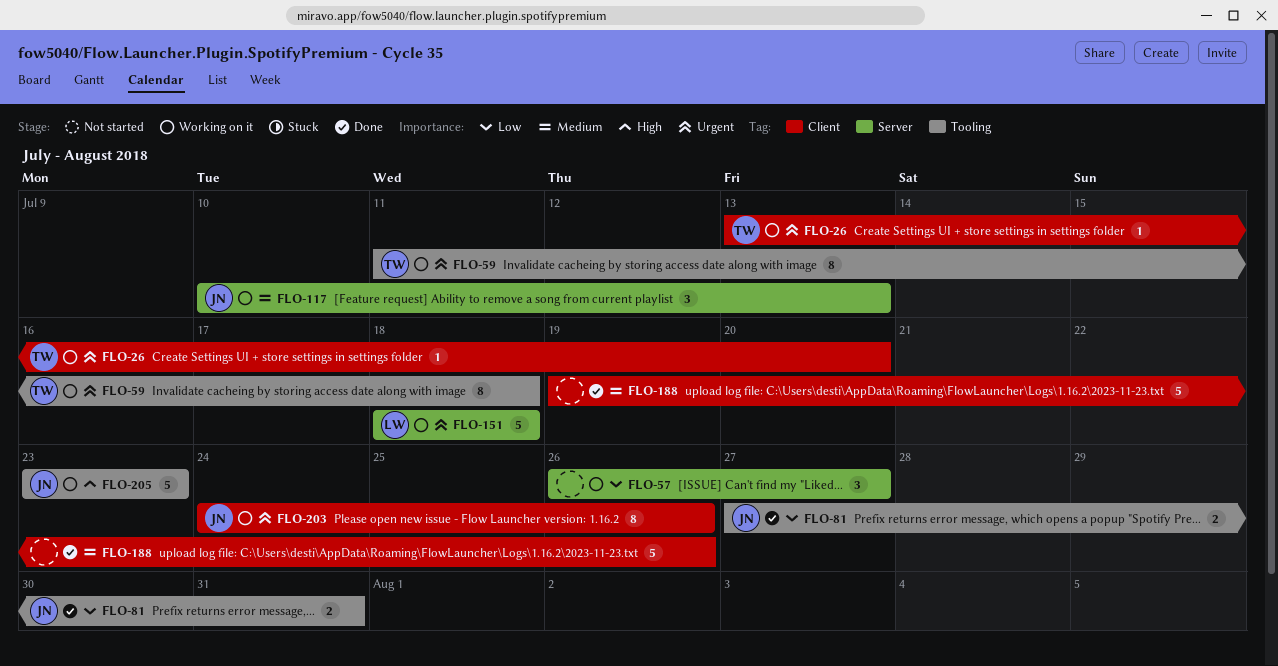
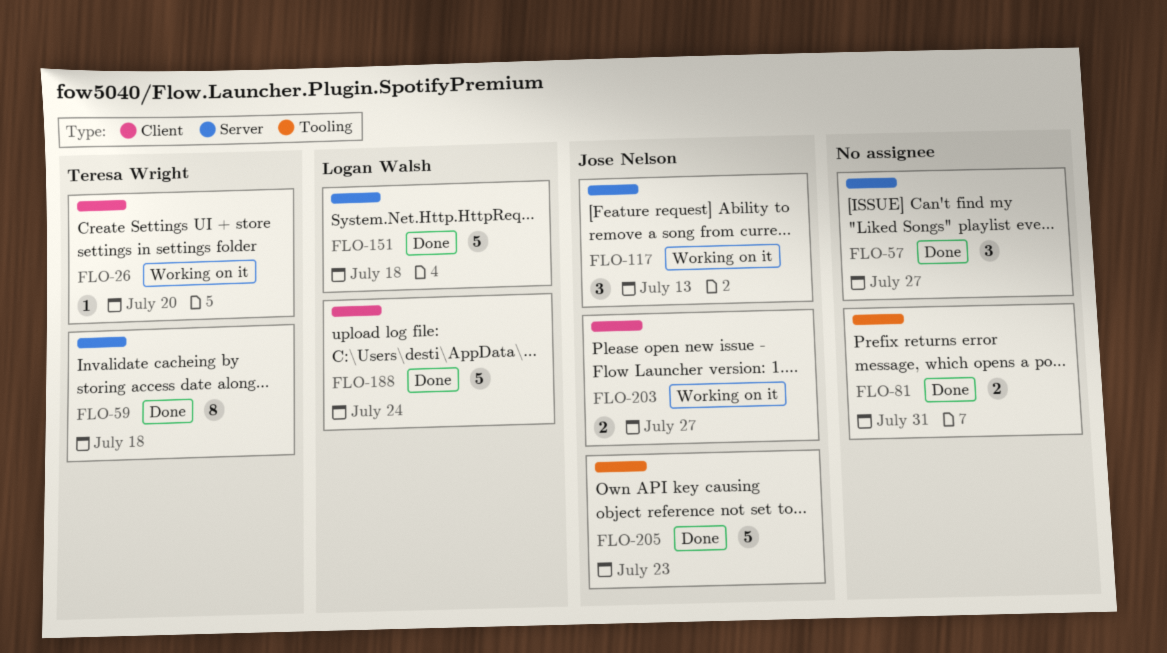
FLO-57, status: Working on it -> Done
FLO-59, status: Working on it -> Done
FLO-59, label: Tooling -> Server
FLO-81, owner: Jose Nelson -> none
FLO-151, status: Working on it -> Done
FLO-188, owner: none -> Logan Walsh
FLO-188, due: Jul 26 -> Jul 24
FLO-203, estimate: 8 -> 2
FLO-203, due: Jul 26 -> Jul 27
FLO-205, status: Working on it -> Done

